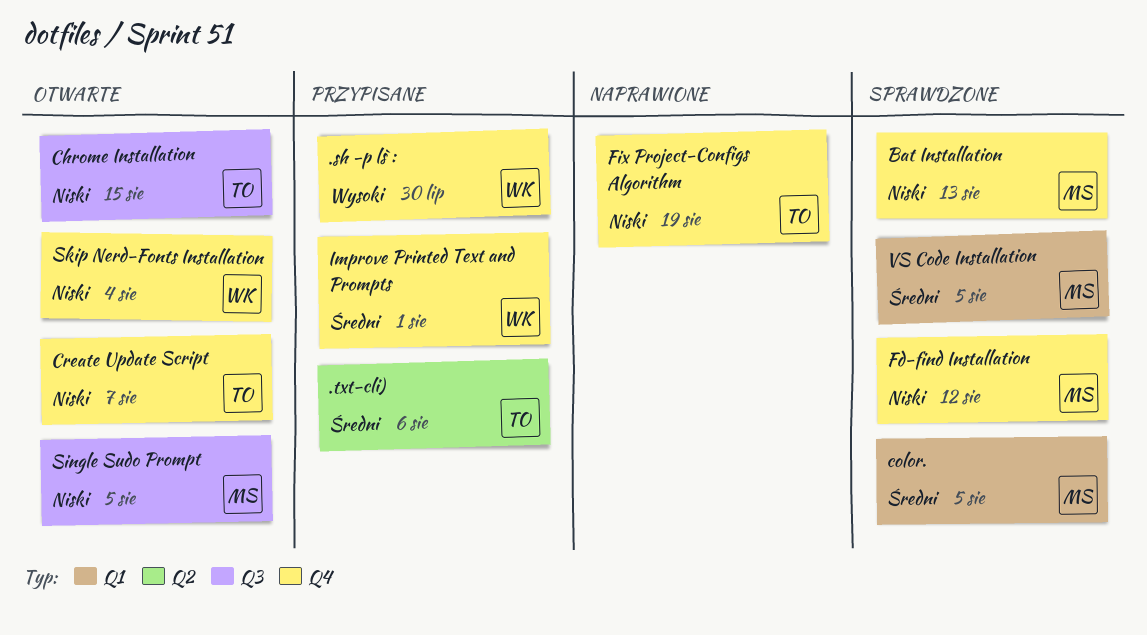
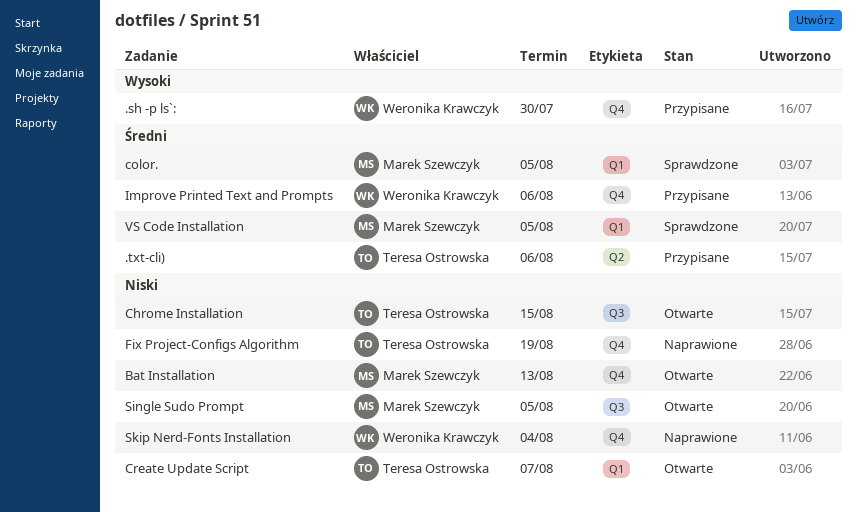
Bat Installation, status: Sprawdzone -> Otwarte
Create Update Script, label: Q4 -> Q1
Fd-find Installation: present -> none
Improve Printed Text and Prompts, due: Aug 1 -> Aug 6
Skip Nerd-Fonts Installation, status: Otwarte -> Naprawione

